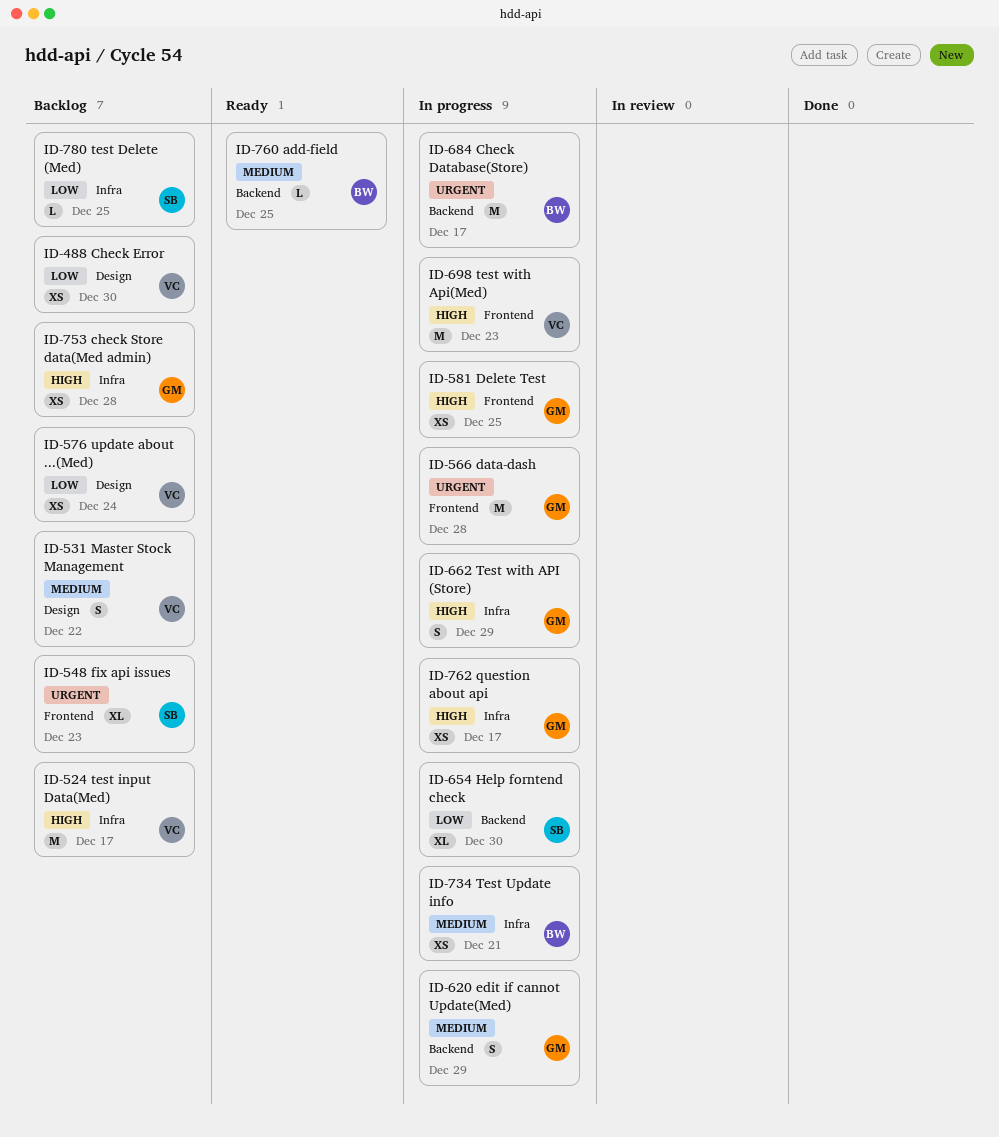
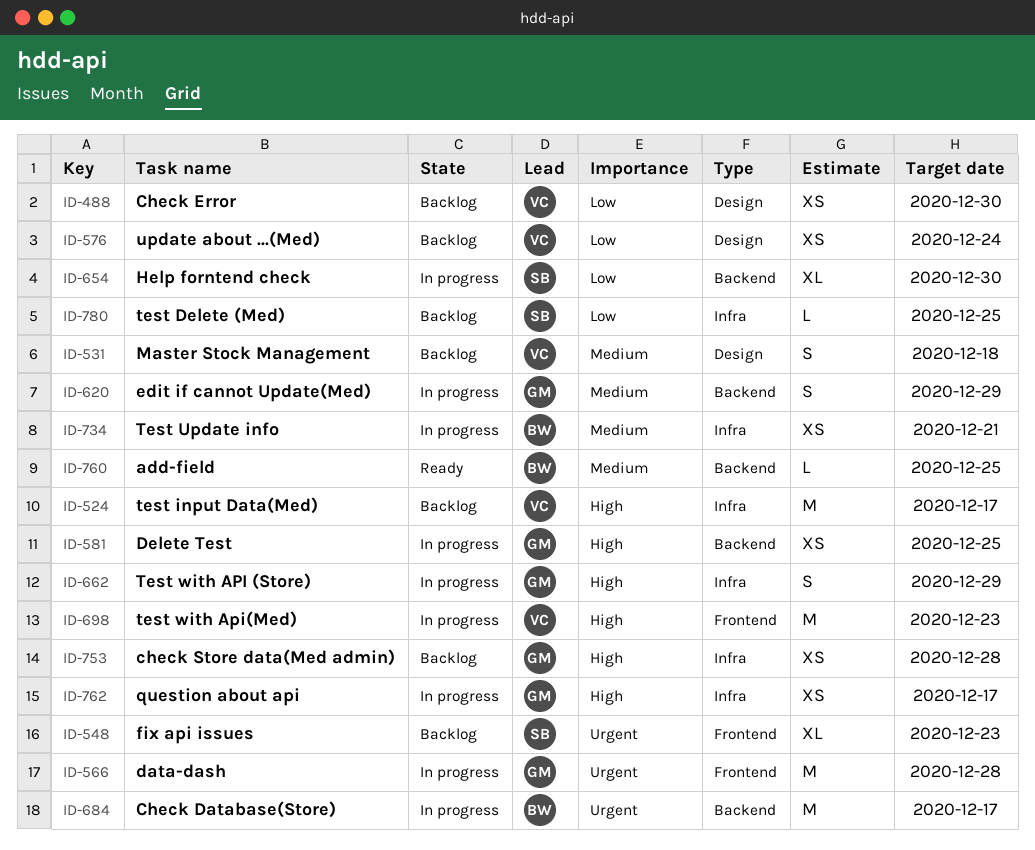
ID-531, due: Dec 22 -> Dec 18
ID-581, label: Frontend -> Backend

